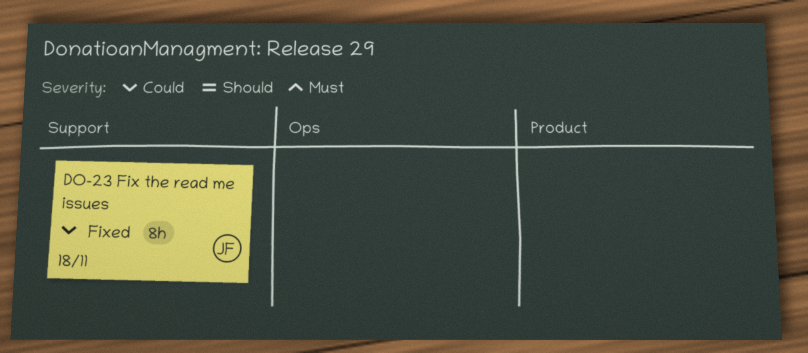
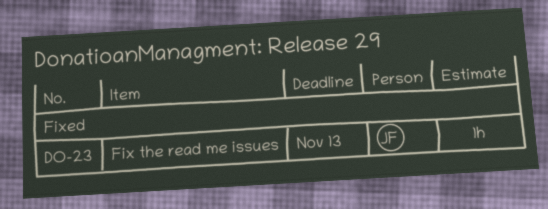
DO-23, estimate: 8h -> 1h
DO-23, due: Nov 18 -> Nov 13

